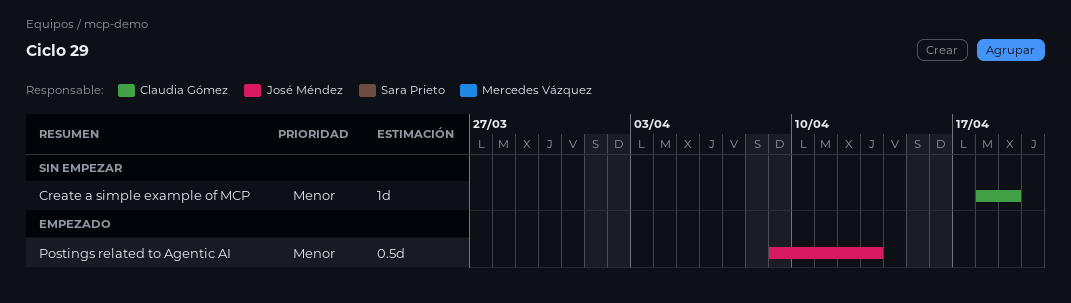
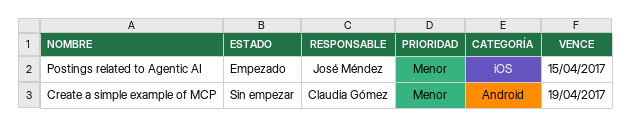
Postings related to Agentic AI, due: Apr 13 -> Apr 15

